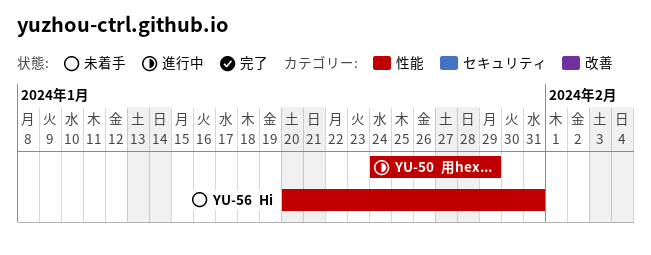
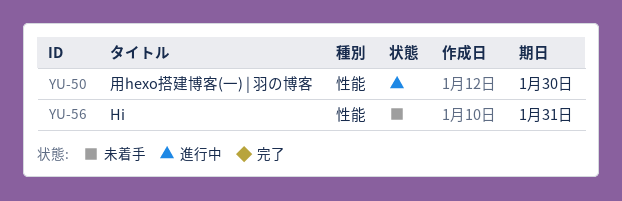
YU-50, due: Jan 29 -> Jan 30

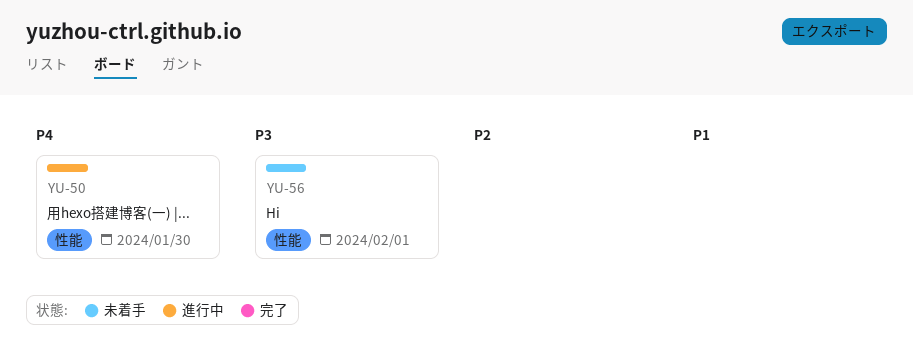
YU-56, due: Jan 31 -> Feb 1

